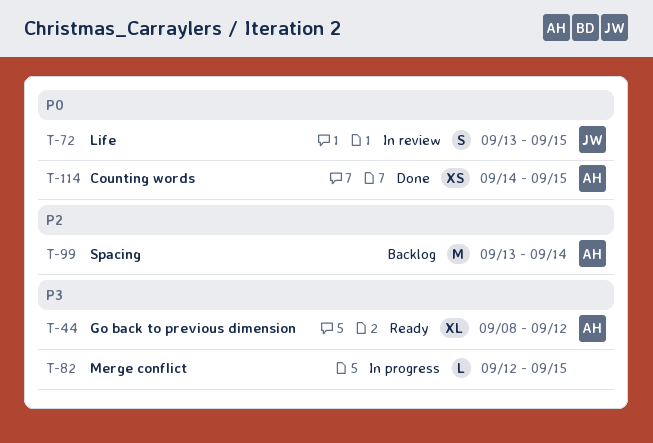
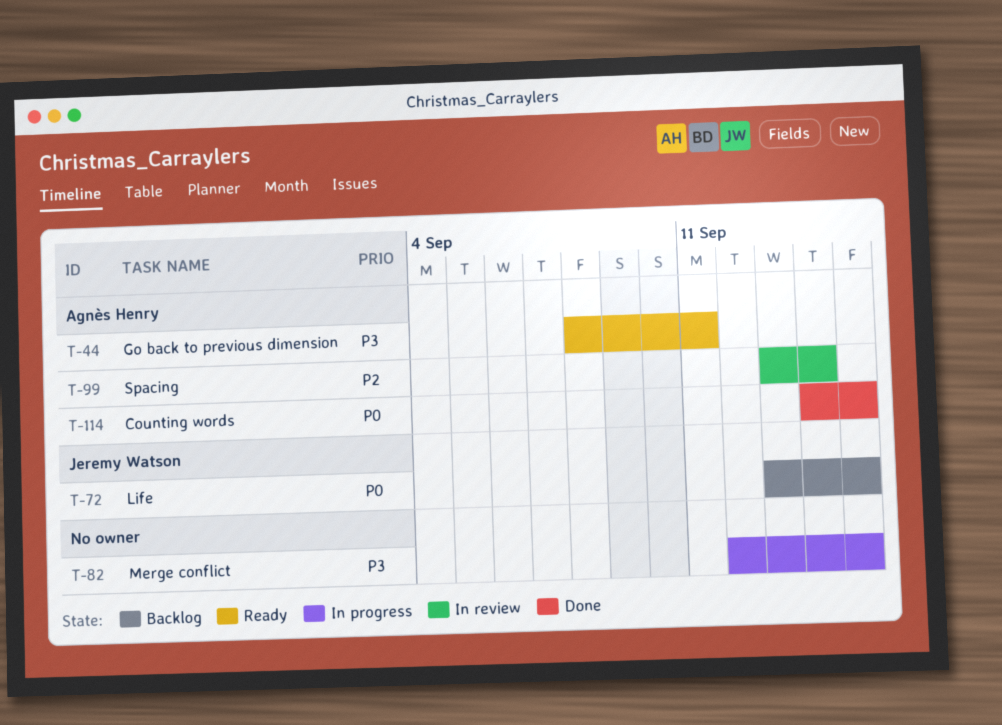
T-44, due: Sep 12 -> Sep 11
T-72, status: In review -> Backlog
T-99, status: Backlog -> In review

